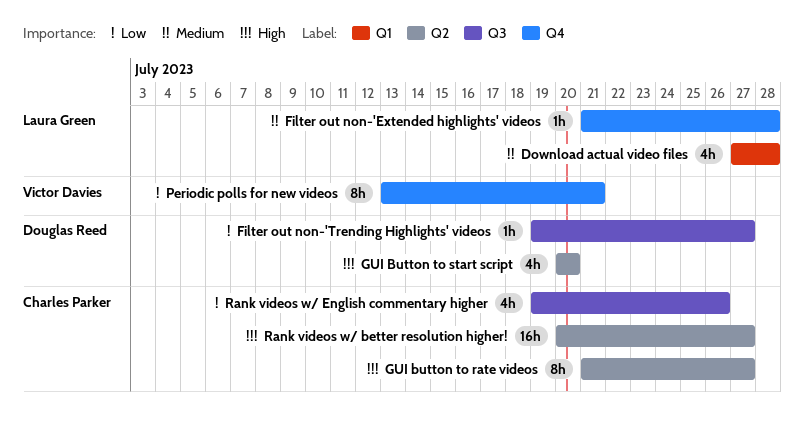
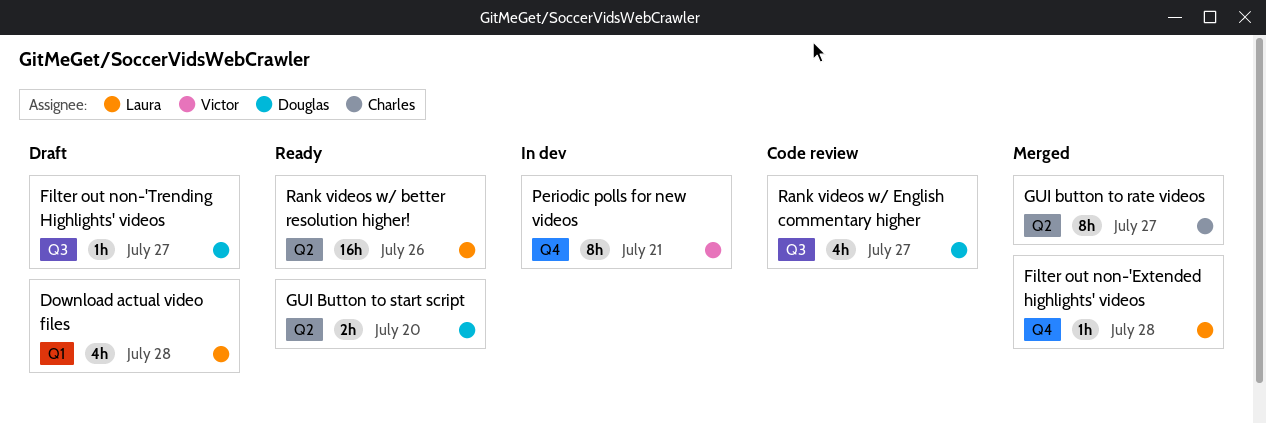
GUI Button to start script, estimate: 4h -> 2h
Rank videos w/ better resolution higher!, owner: Charles Parker -> Laura Green
Rank videos w/ better resolution higher!, due: Jul 27 -> Jul 26
Rank videos w/ English commentary higher, owner: Charles Parker -> Douglas Reed
Rank videos w/ English commentary higher, due: Jul 26 -> Jul 27

